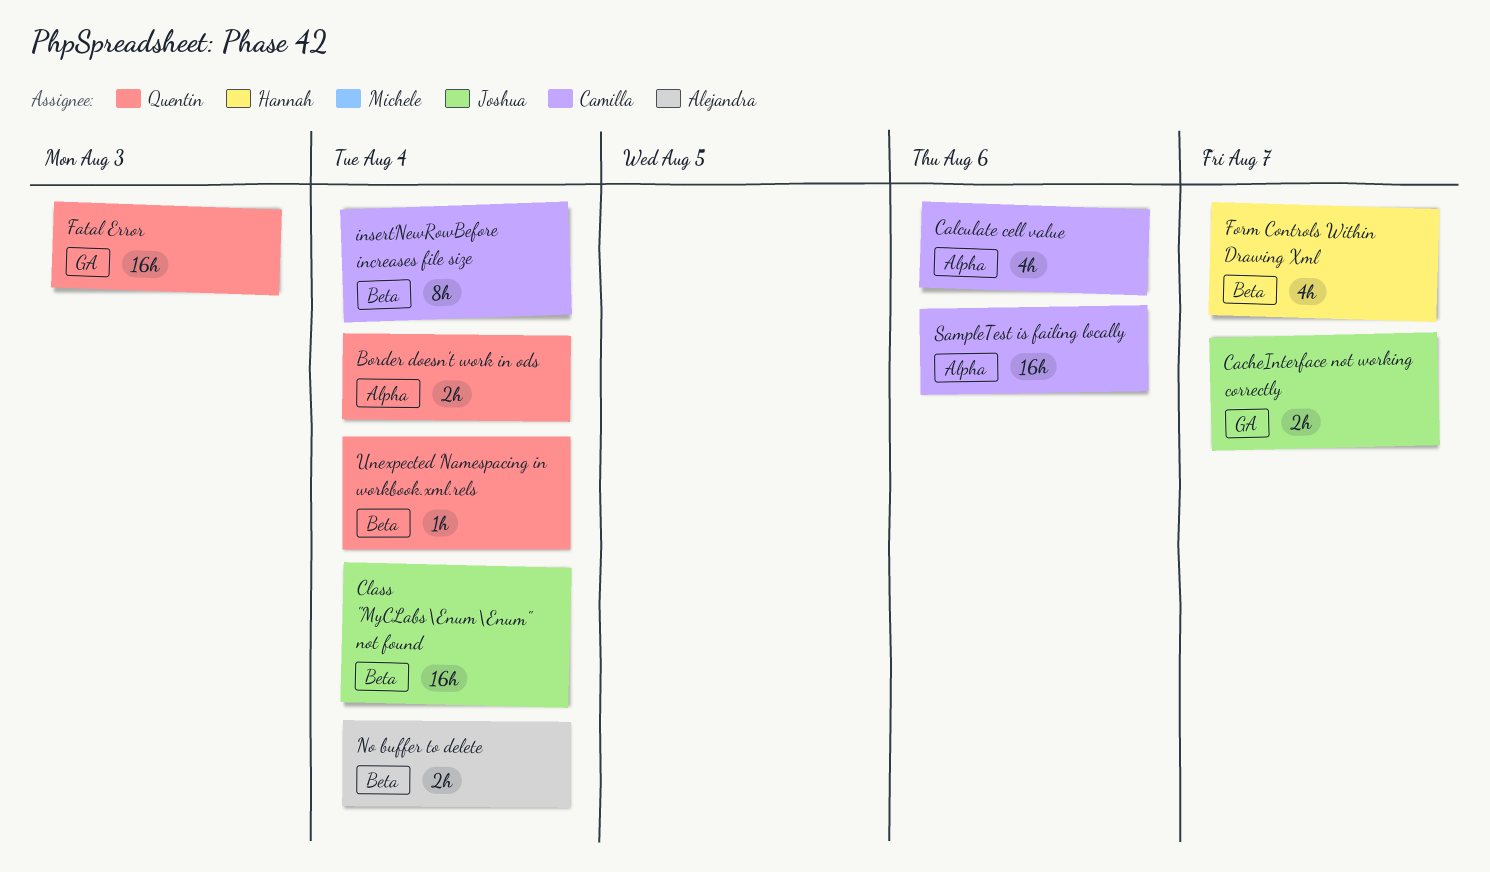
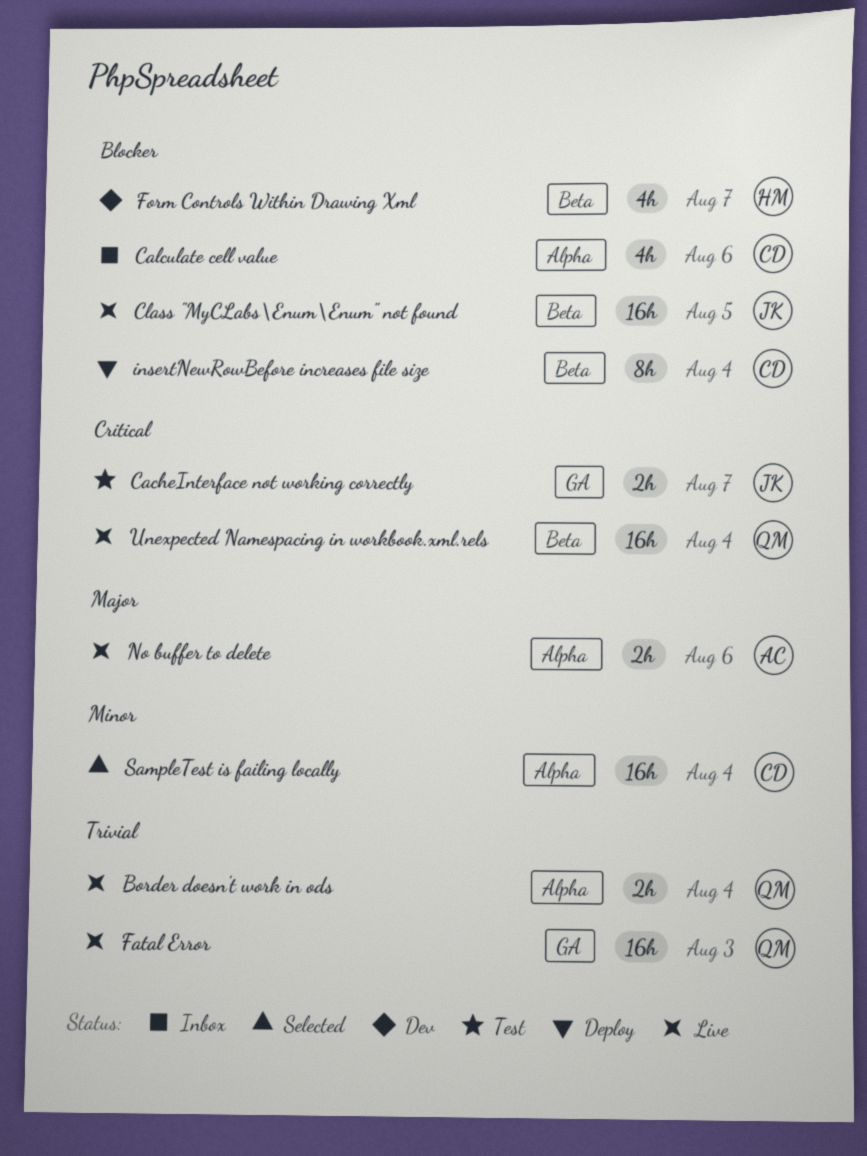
Class "MyCLabs\Enum\Enum" not found, due: Aug 4 -> Aug 5
No buffer to delete, label: Beta -> Alpha
No buffer to delete, due: Aug 4 -> Aug 6
SampleTest is failing locally, due: Aug 6 -> Aug 4
Unexpected Namespacing in workbook.xml.rels, estimate: 1h -> 16h

